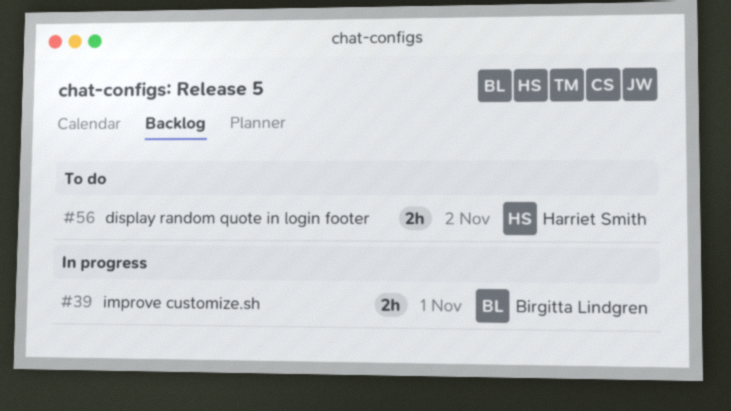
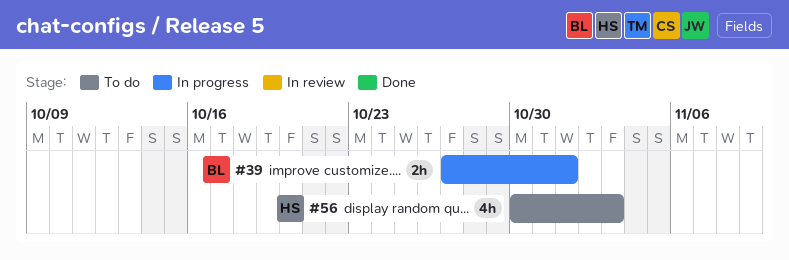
#56, estimate: 2h -> 4h
#56, due: Nov 2 -> Nov 3

